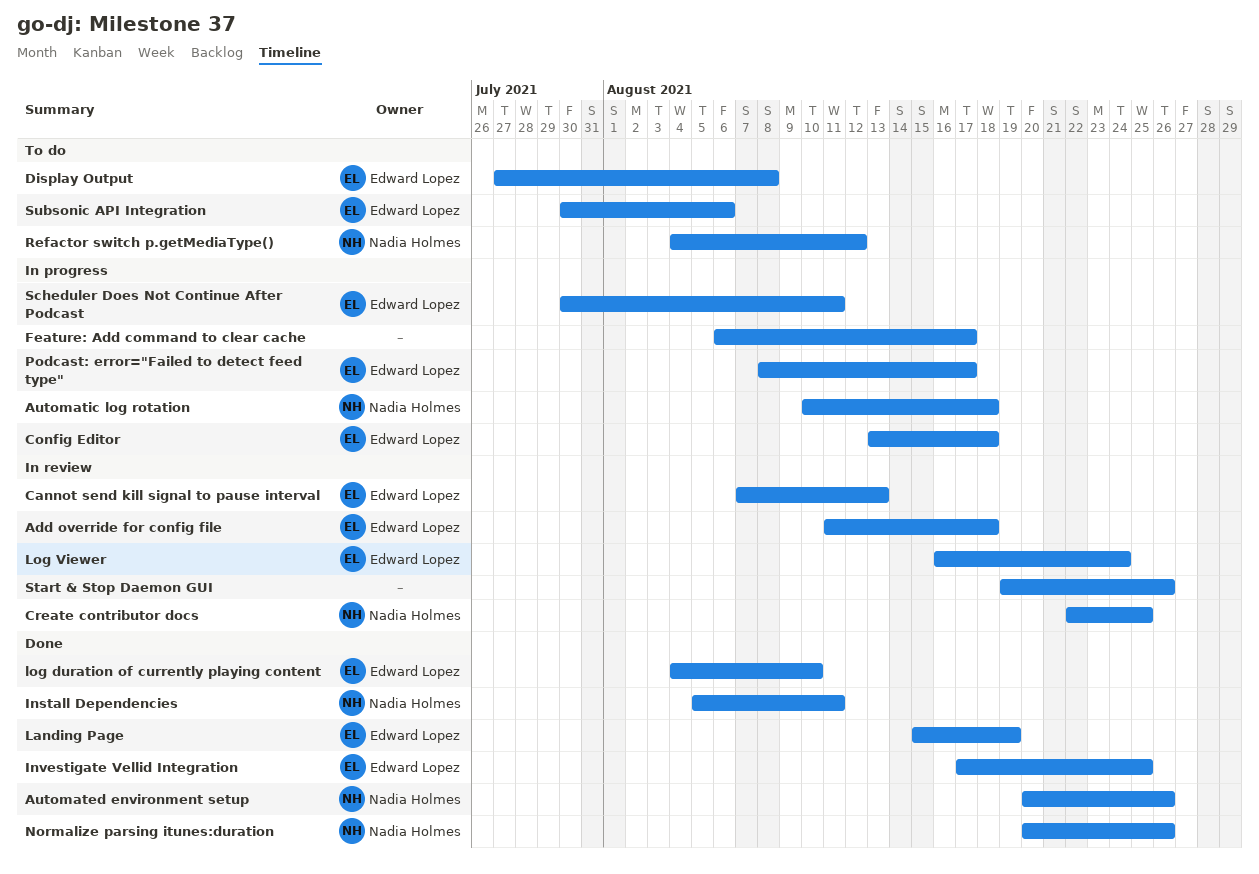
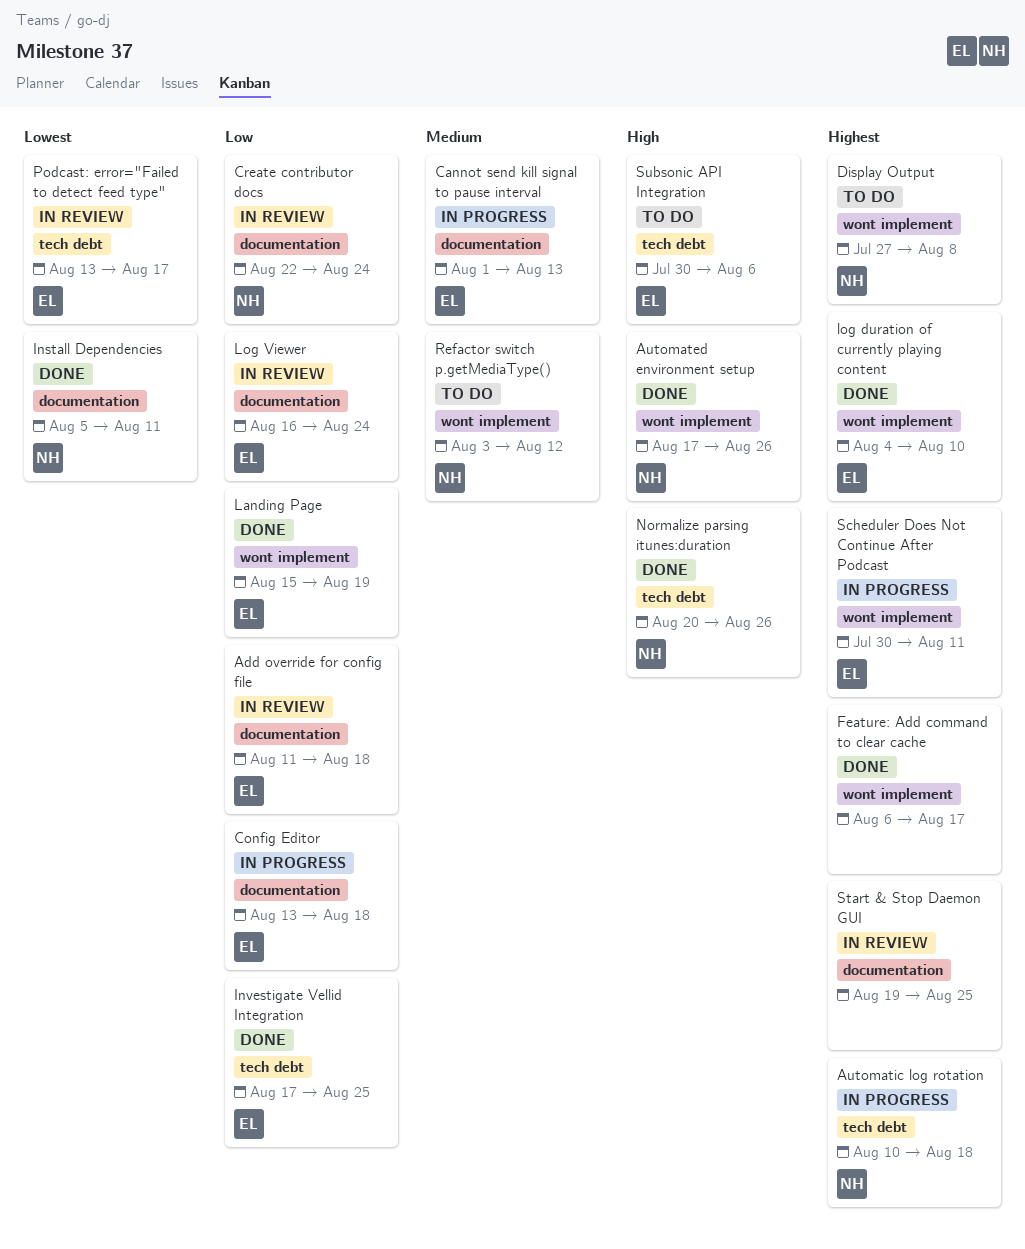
Automated environment setup, start: Aug 20 -> Aug 17
Cannot send kill signal to pause interval, status: In review -> In progress
Cannot send kill signal to pause interval, start: Aug 7 -> Aug 1
Create contributor docs, due: Aug 25 -> Aug 24
Display Output, owner: Edward Lopez -> Nadia Holmes
Feature: Add command to clear cache, status: In progress -> Done
Podcast: error="Failed to detect feed type", status: In progress -> In review
Podcast: error="Failed to detect feed type", start: Aug 8 -> Aug 13
Refactor switch p.getMediaType(), start: Aug 4 -> Aug 3
Start & Stop Daemon GUI, due: Aug 26 -> Aug 25

